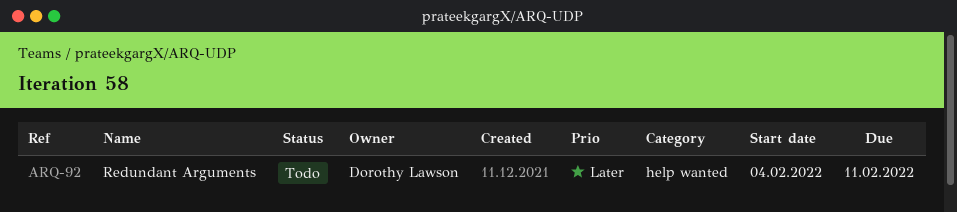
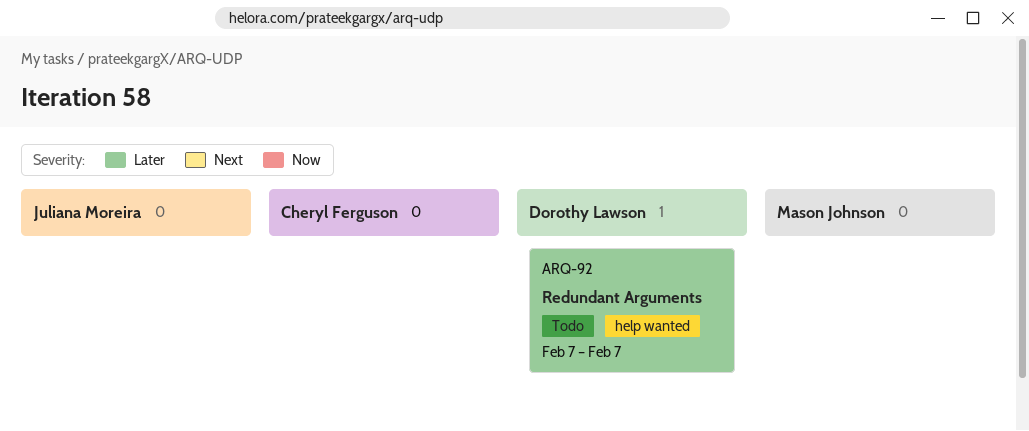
ARQ-92, start: Feb 4 -> Feb 7
ARQ-92, due: Feb 11 -> Feb 7

